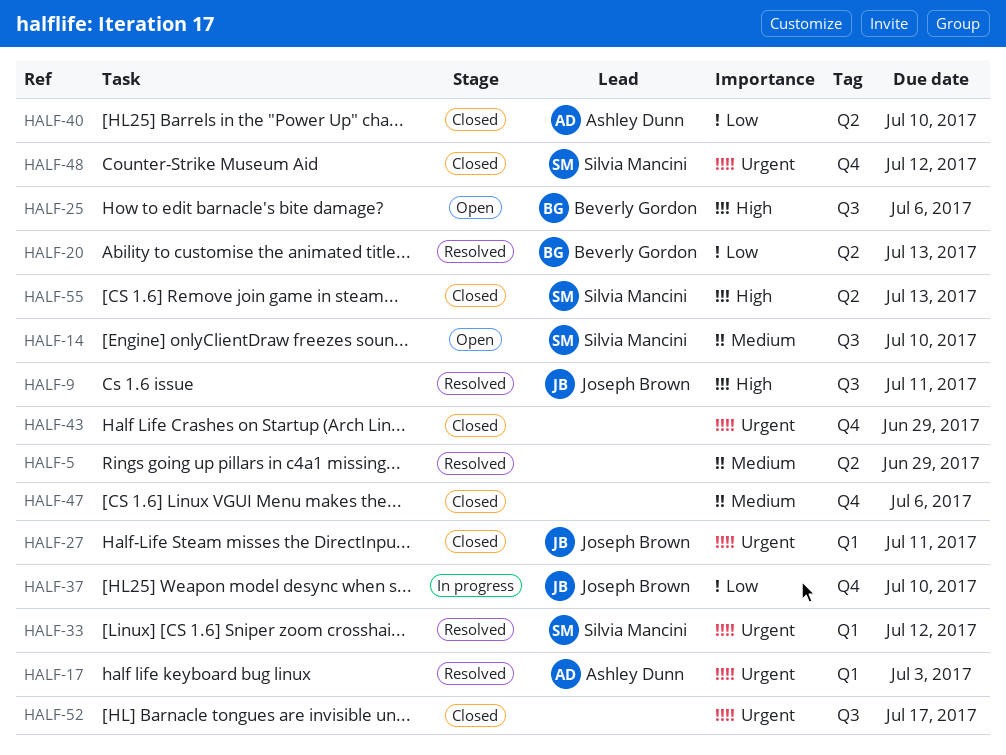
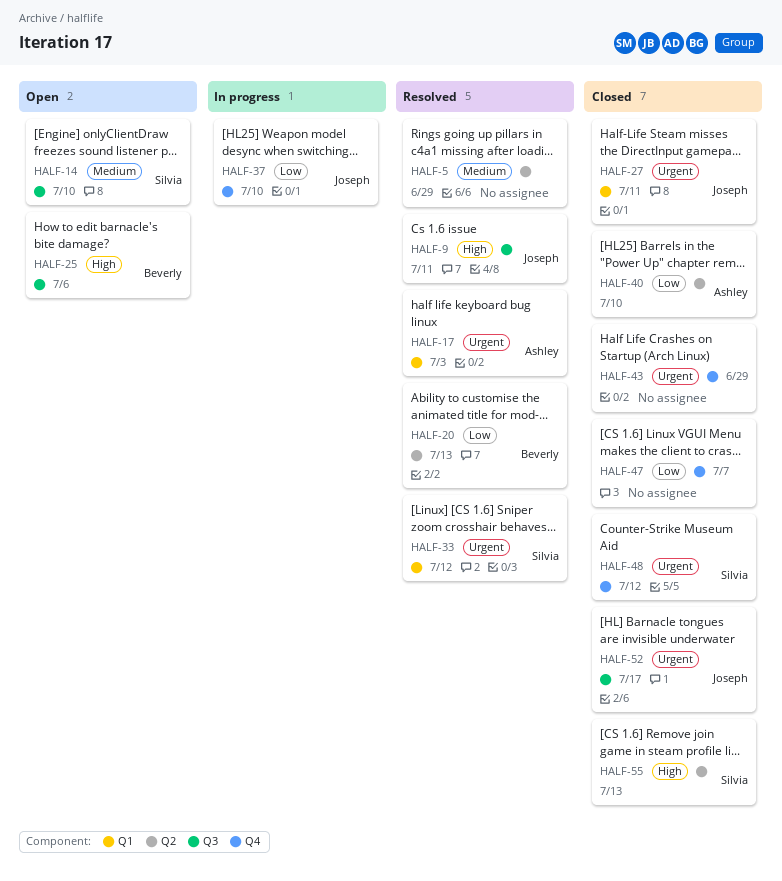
HALF-47, priority: Medium -> Low
HALF-47, due: Jul 6 -> Jul 7
HALF-52, owner: none -> Joseph Brown

